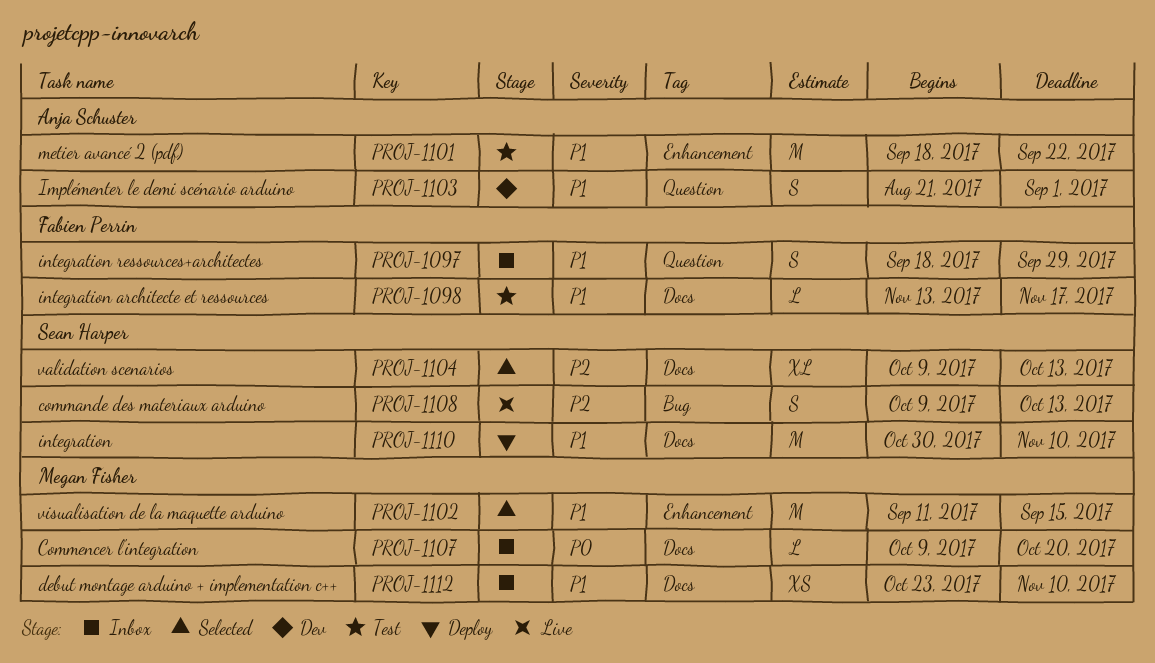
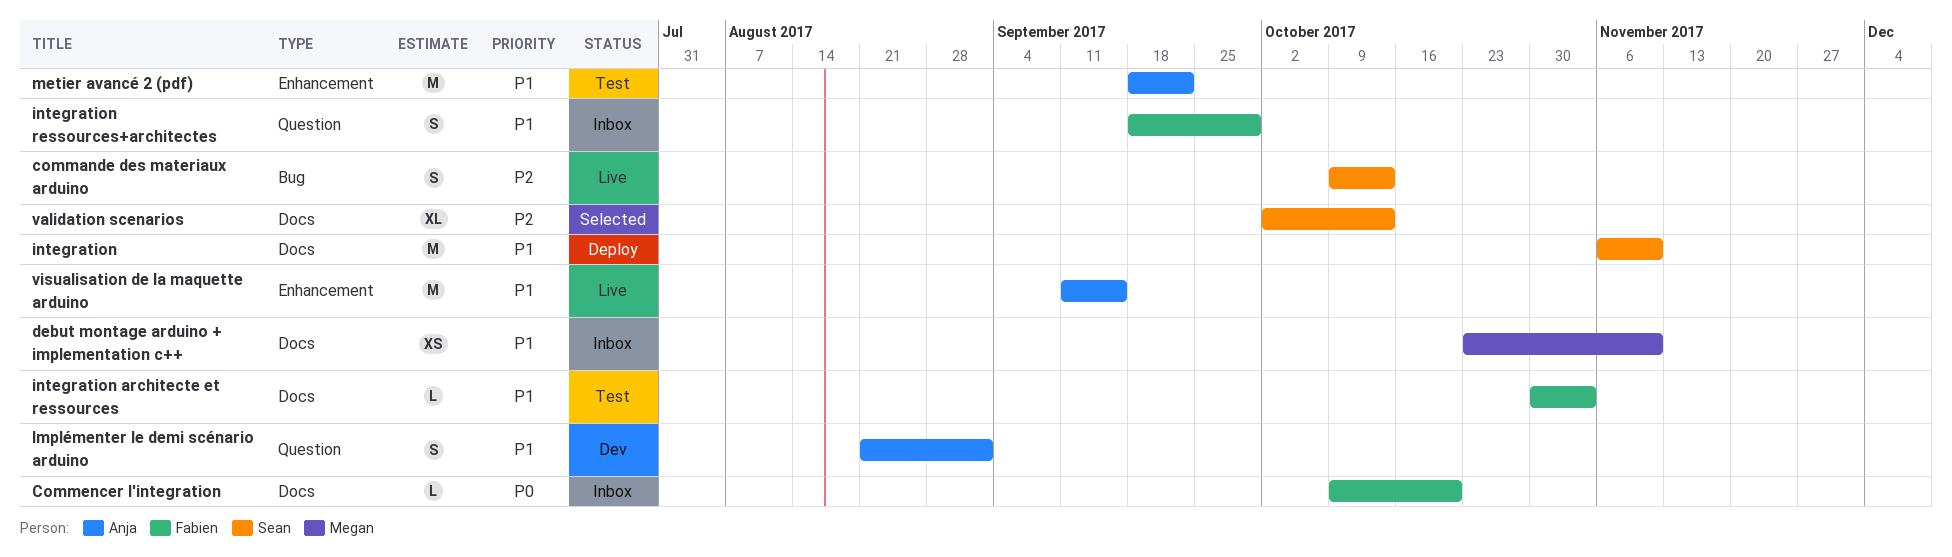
Commencer l'integration, owner: Megan Fisher -> Fabien Perrin
integration, start: Oct 30 -> Nov 6
integration architecte et ressources, start: Nov 13 -> Oct 30
integration architecte et ressources, due: Nov 17 -> Nov 3
validation scenarios, start: Oct 9 -> Oct 2
visualisation de la maquette arduino, status: Selected -> Live
visualisation de la maquette arduino, owner: Megan Fisher -> Anja Schuster

